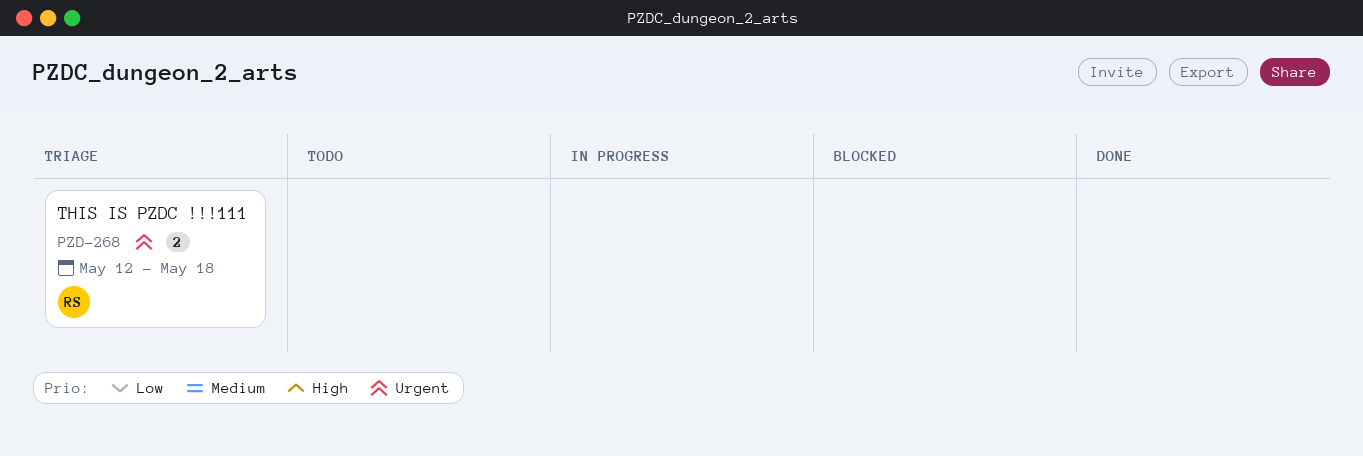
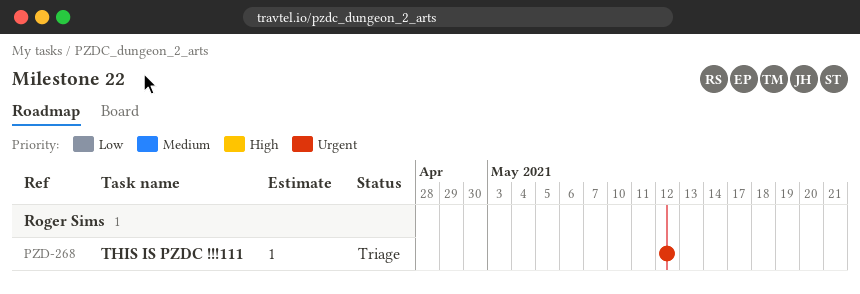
PZD-268, estimate: 2 -> 1
PZD-268, due: May 18 -> May 12

